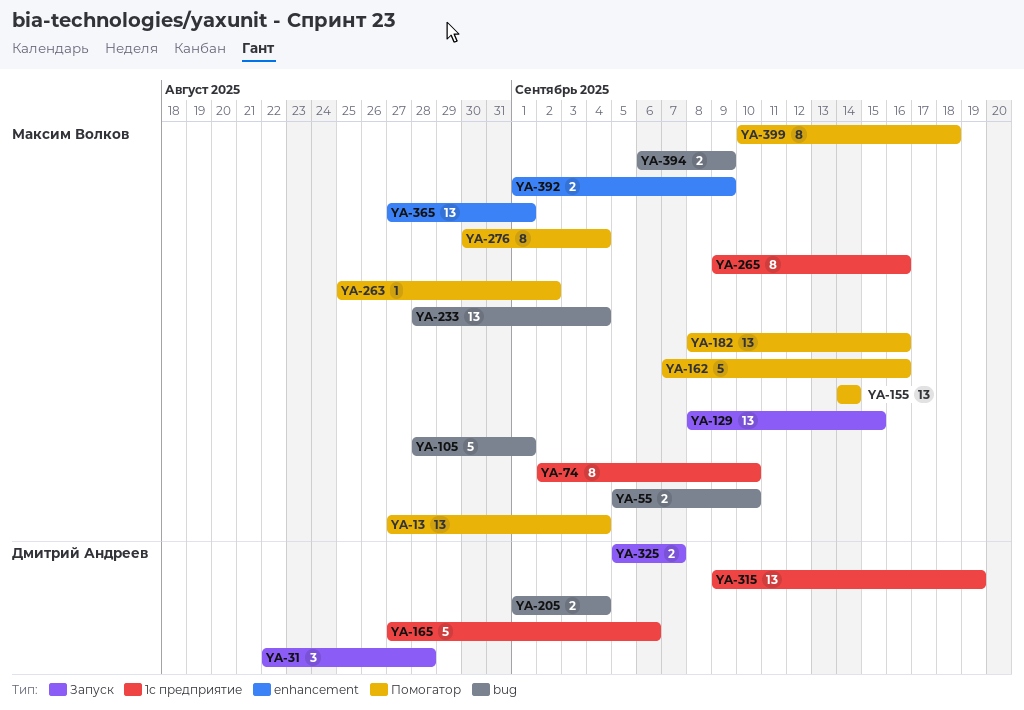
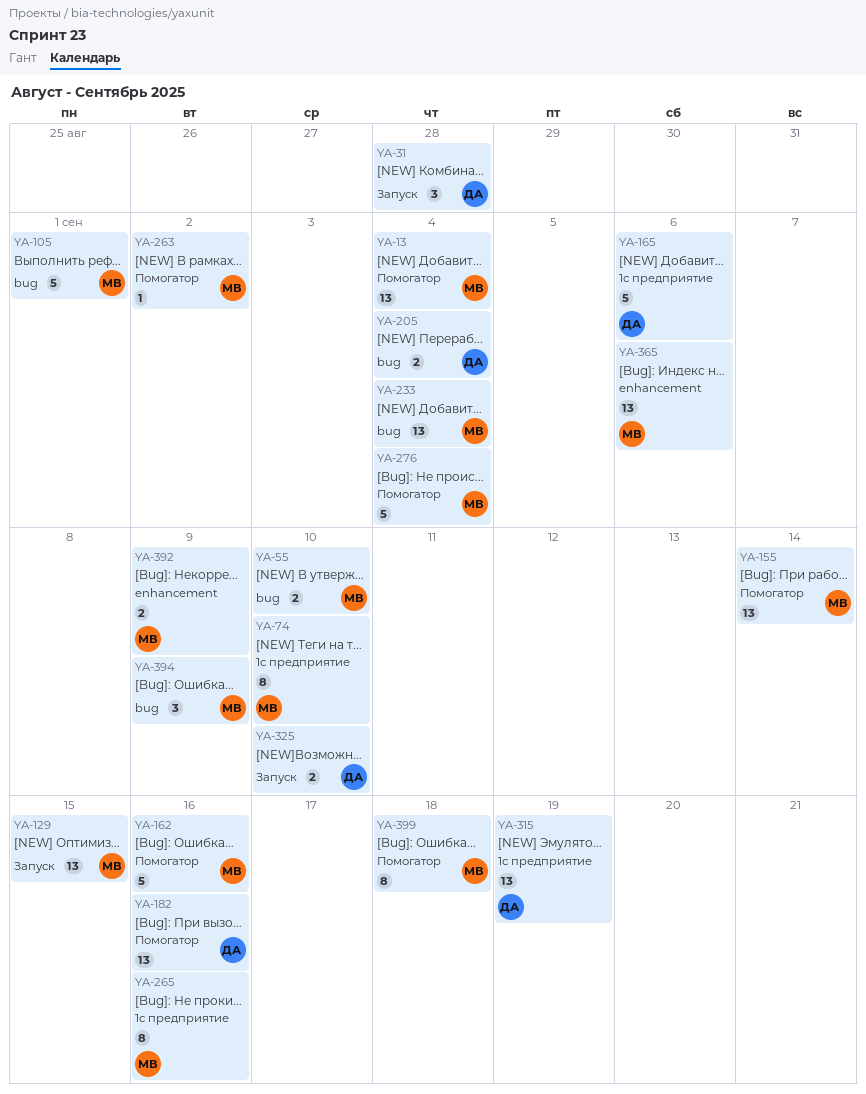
YA-182, owner: Максим Волков -> Дмитрий Андреев
YA-276, estimate: 8 -> 5
YA-325, due: Sep 7 -> Sep 10
YA-365, due: Sep 1 -> Sep 6
YA-394, estimate: 2 -> 3

